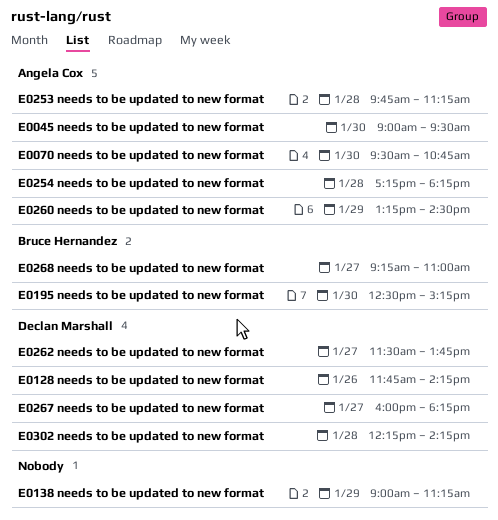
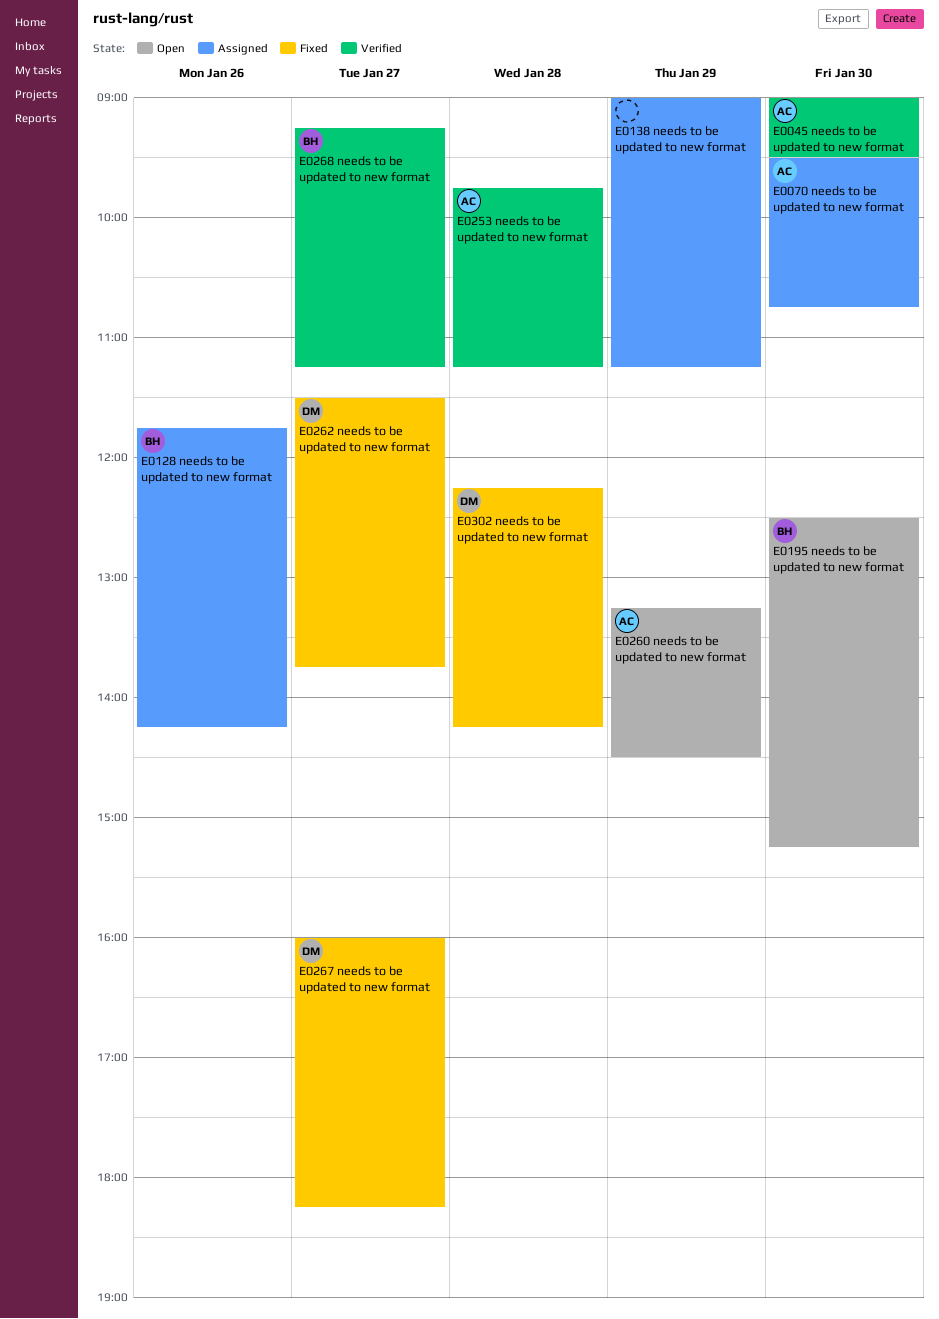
E0128 needs to be updated to new format, owner: Declan Marshall -> Bruce Hernandez
E0254 needs to be updated to new format: present -> none
E0268 needs to be updated to new format, ends: 11:00 -> 11:15

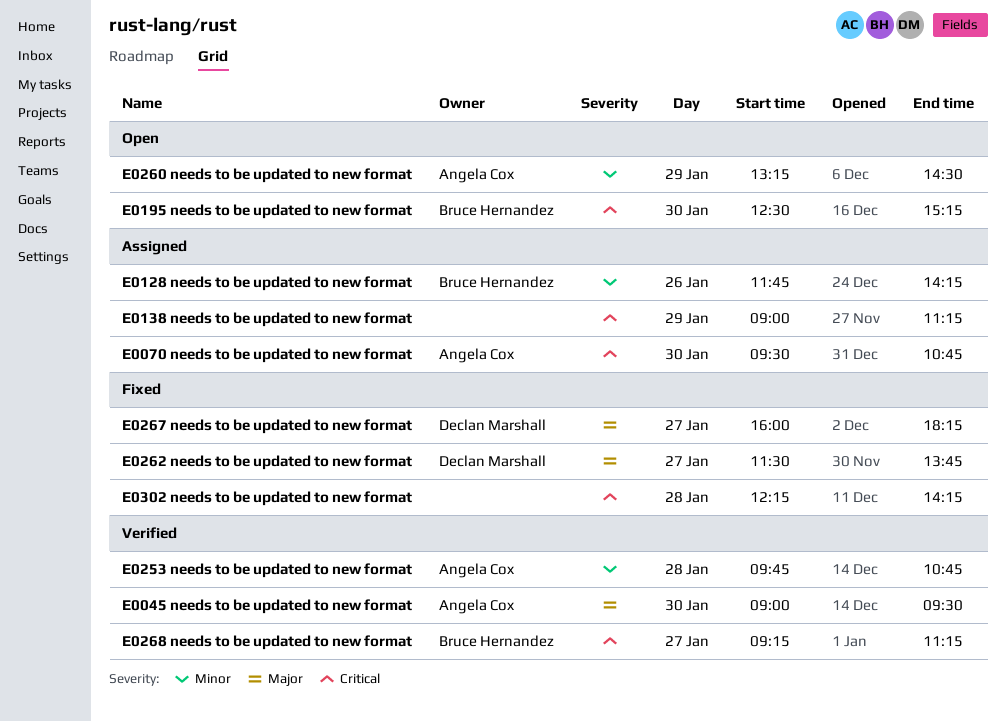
E0253 needs to be updated to new format, ends: 11:15 -> 10:45
E0302 needs to be updated to new format, owner: Declan Marshall -> none

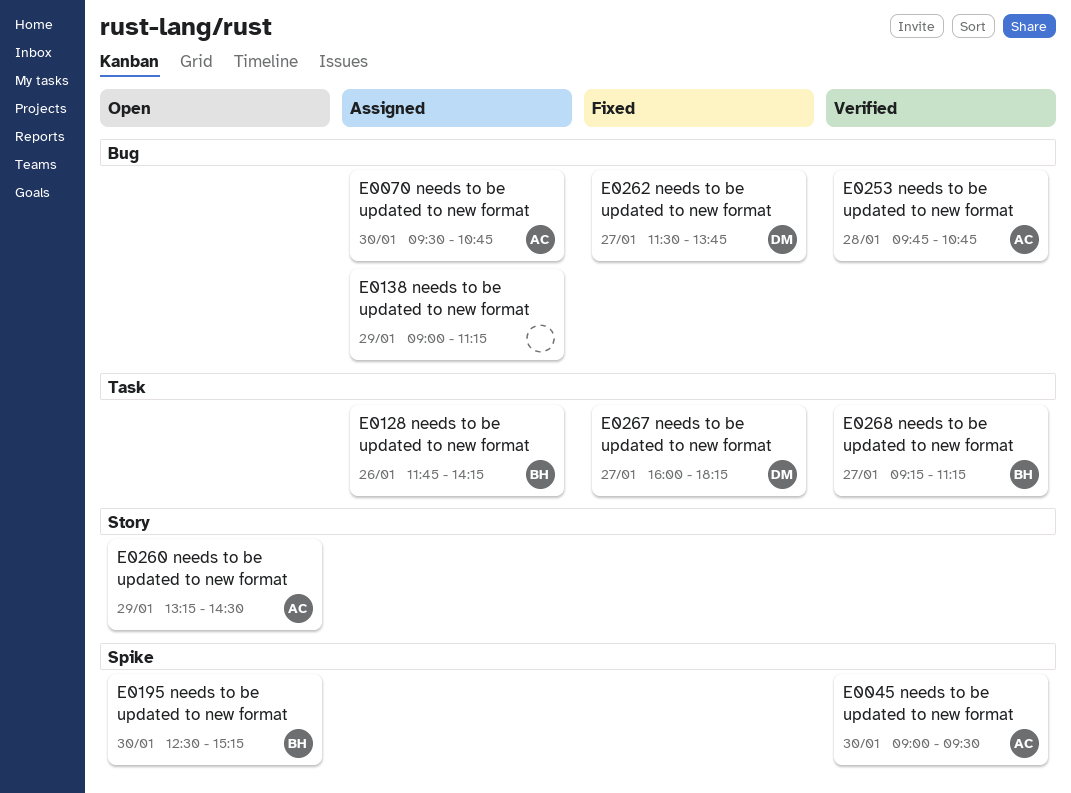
E0302 needs to be updated to new format: present -> none

